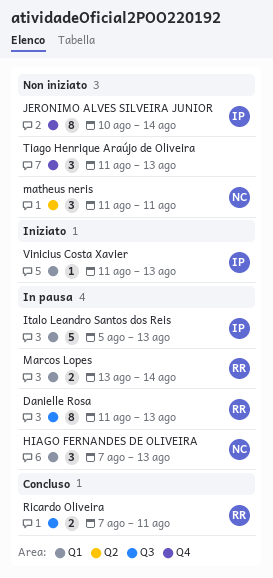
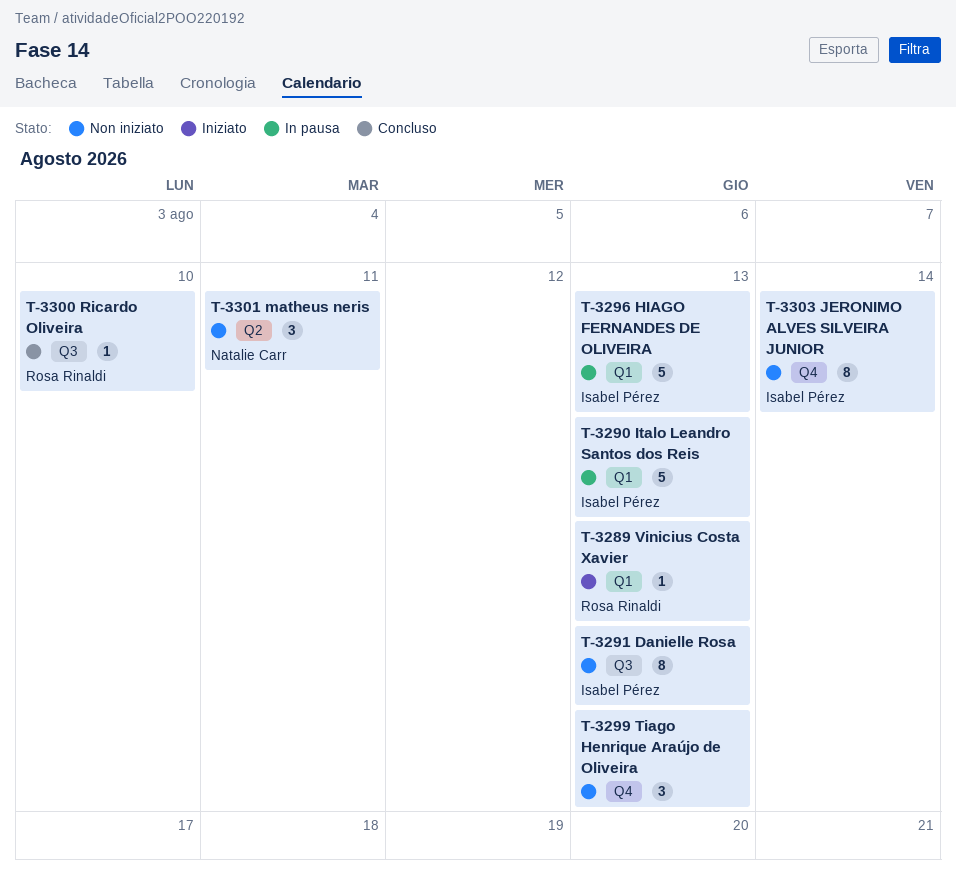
Danielle Rosa, status: In pausa -> Non iniziato
Danielle Rosa, owner: Rosa Rinaldi -> Isabel Pérez
HIAGO FERNANDES DE OLIVEIRA, owner: Natalie Carr -> Isabel Pérez
HIAGO FERNANDES DE OLIVEIRA, estimate: 3 -> 5
Marcos Lopes: present -> none
Ricardo Oliveira, estimate: 2 -> 1
Ricardo Oliveira, due: Aug 11 -> Aug 10
Vinicius Costa Xavier, owner: Isabel Pérez -> Rosa Rinaldi

